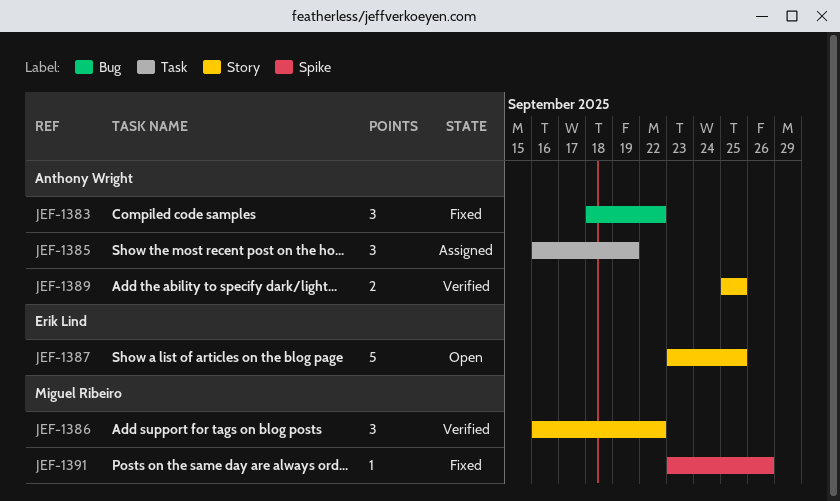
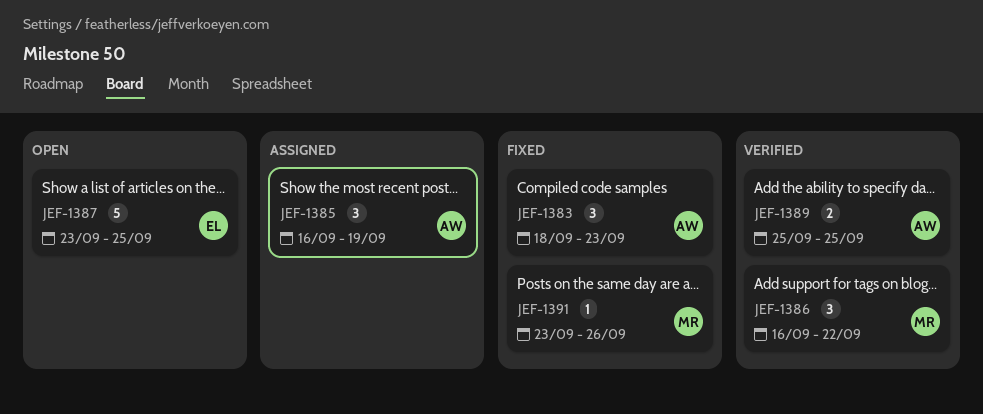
JEF-1383, due: Sep 22 -> Sep 23

